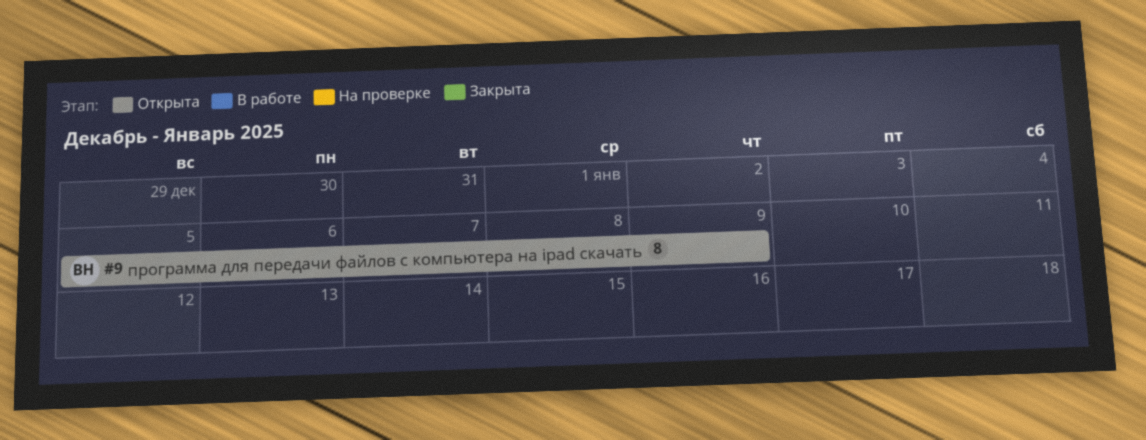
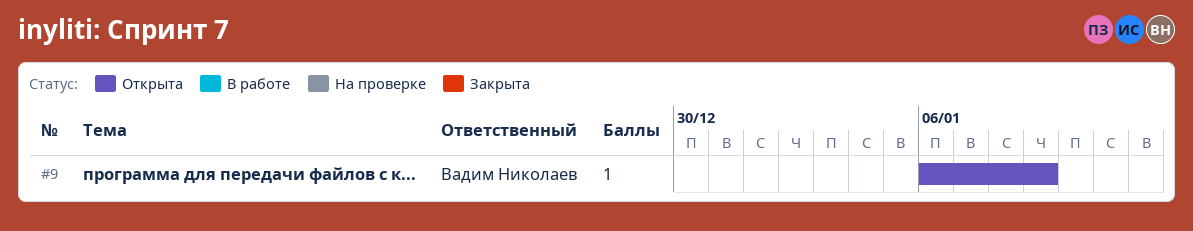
#9, estimate: 8 -> 1
#9, start: Jan 5 -> Jan 6

